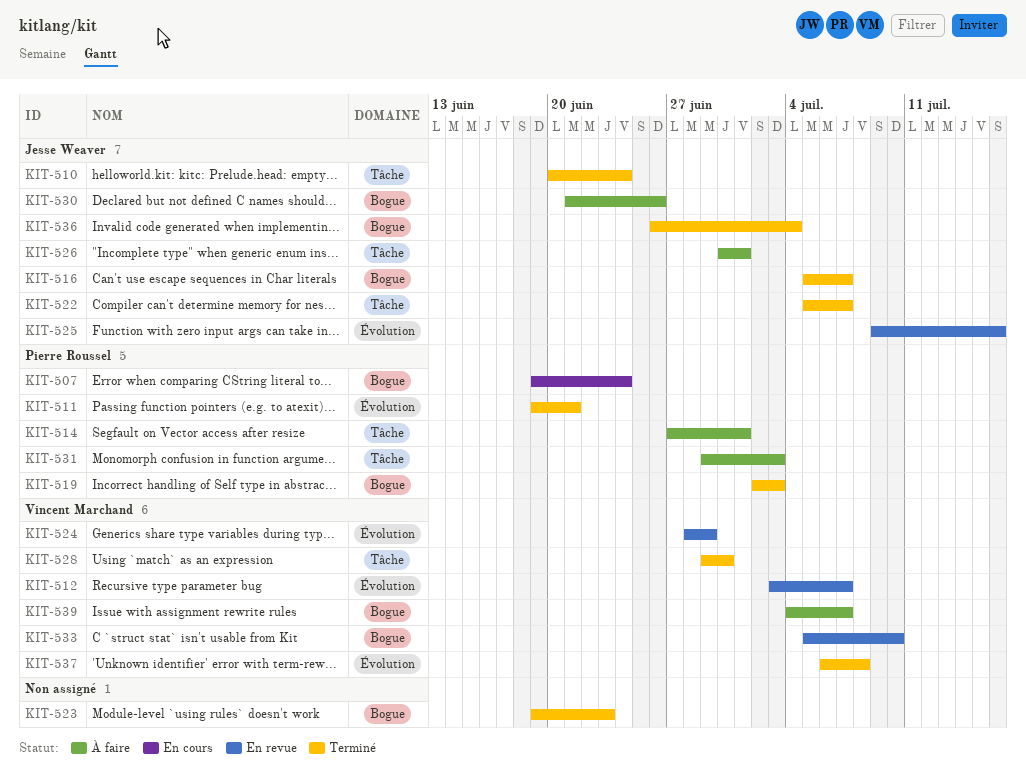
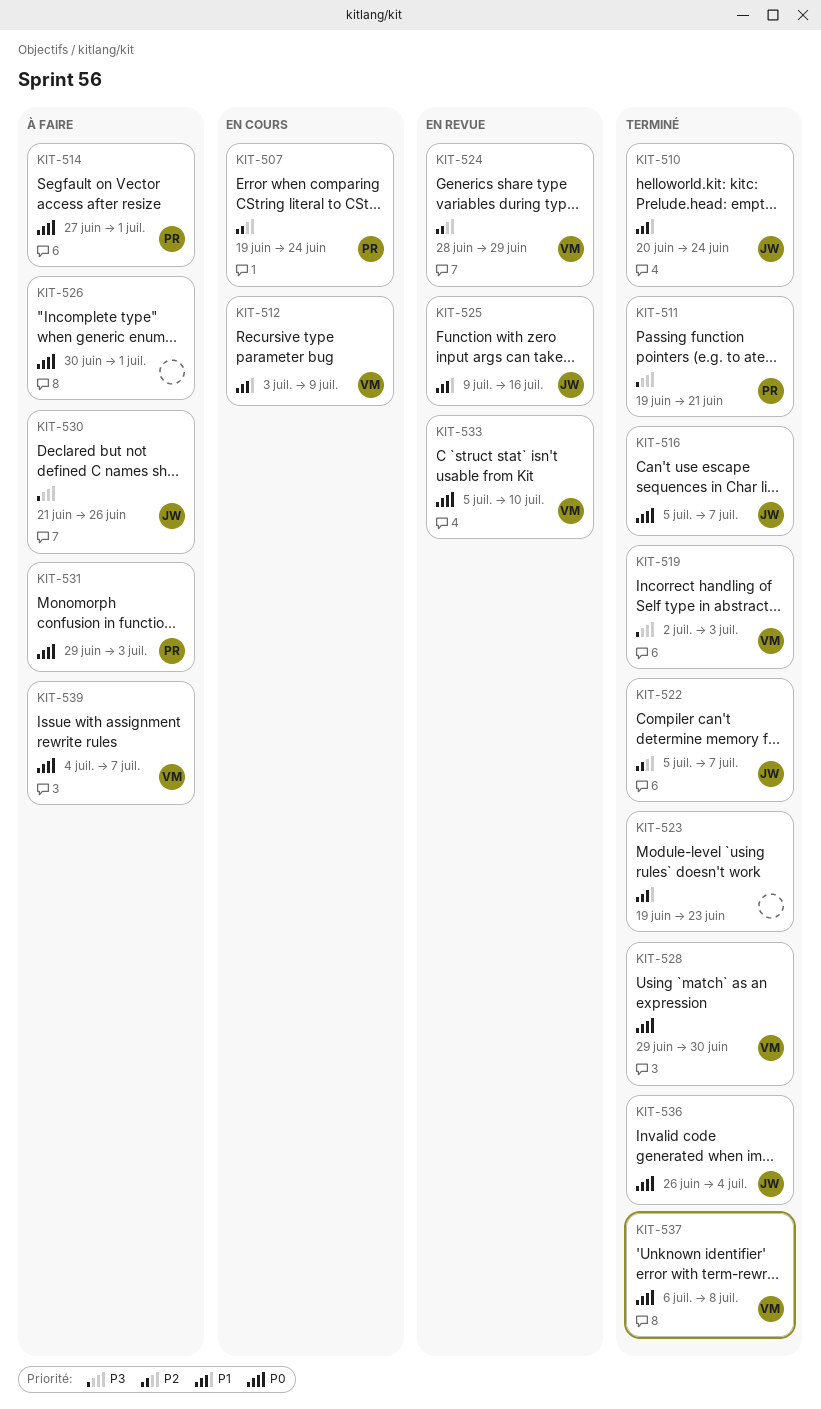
KIT-512, status: En revue -> En cours
KIT-512, due: Jul 7 -> Jul 9
KIT-519, owner: Pierre Roussel -> Vincent Marchand
KIT-526, owner: Jesse Weaver -> none

